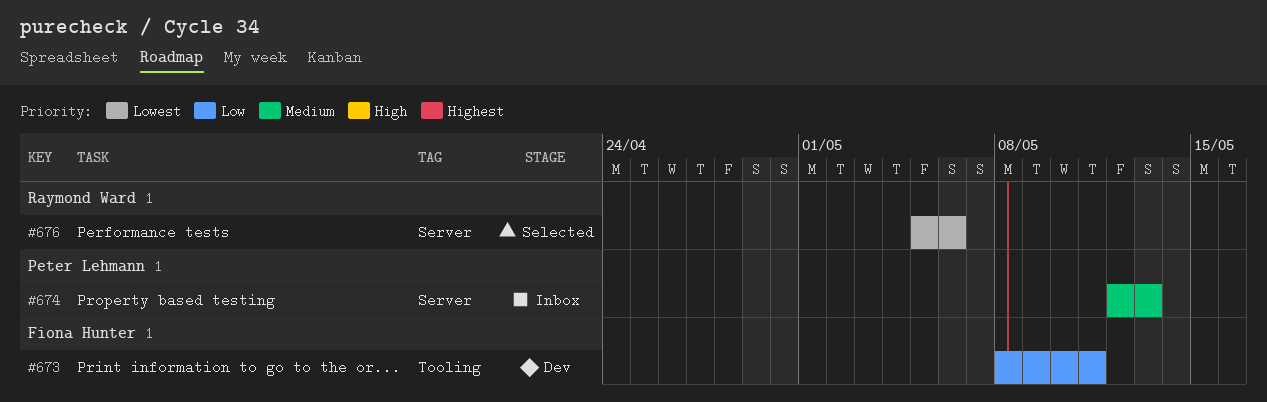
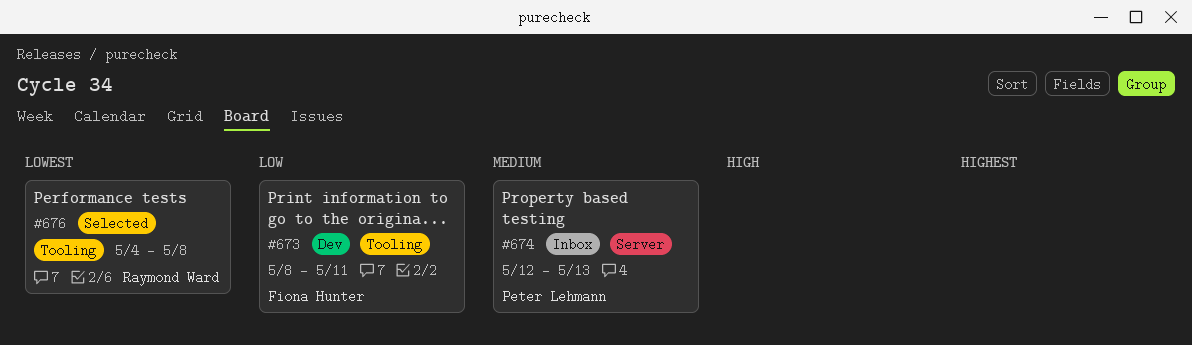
#676, label: Server -> Tooling
#676, start: May 5 -> May 4
#676, due: May 6 -> May 8

